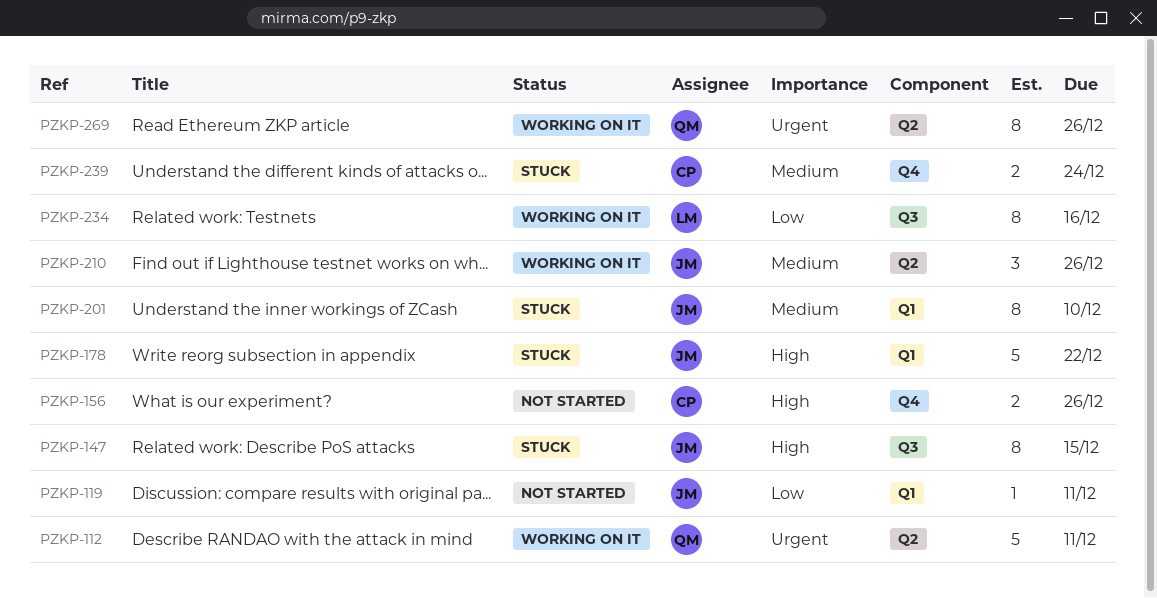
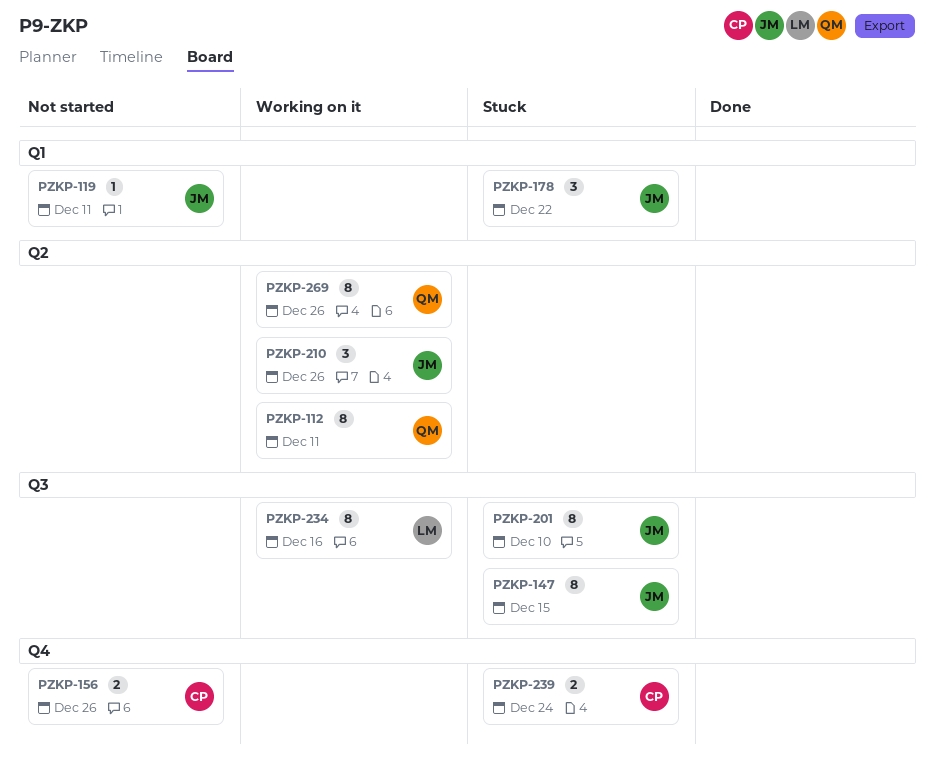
PZKP-112, estimate: 5 -> 8
PZKP-178, estimate: 5 -> 3
PZKP-201, label: Q1 -> Q3

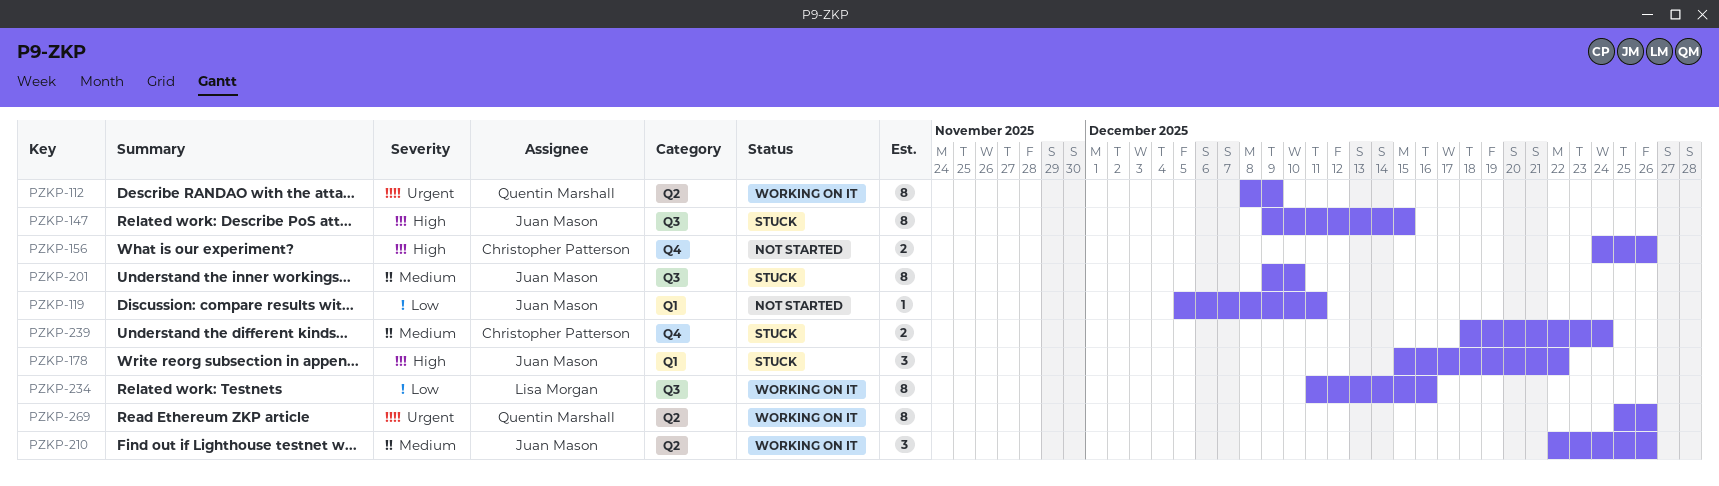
PZKP-112, due: Dec 11 -> Dec 9

